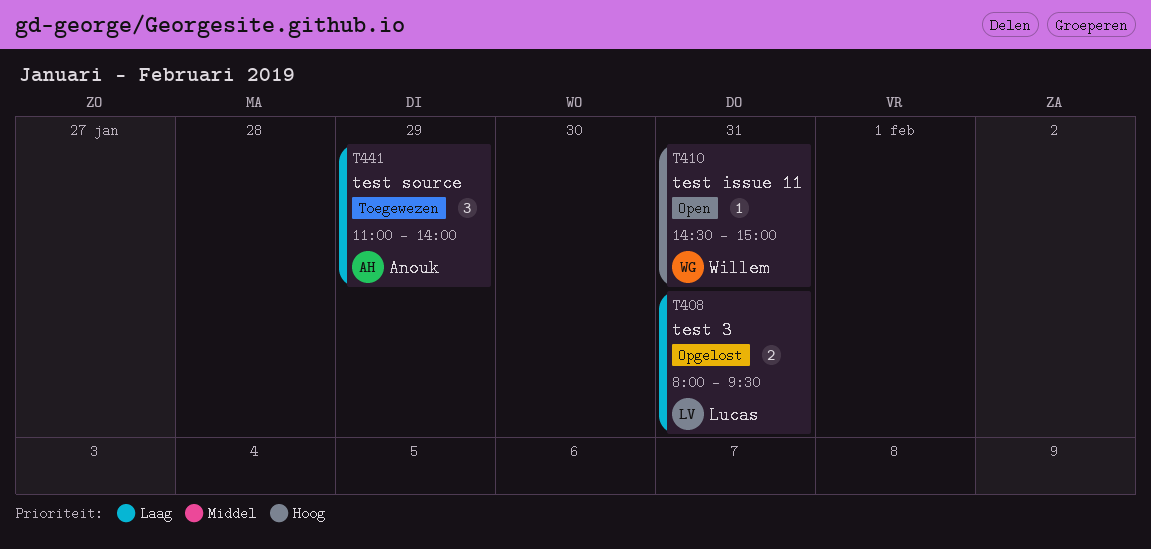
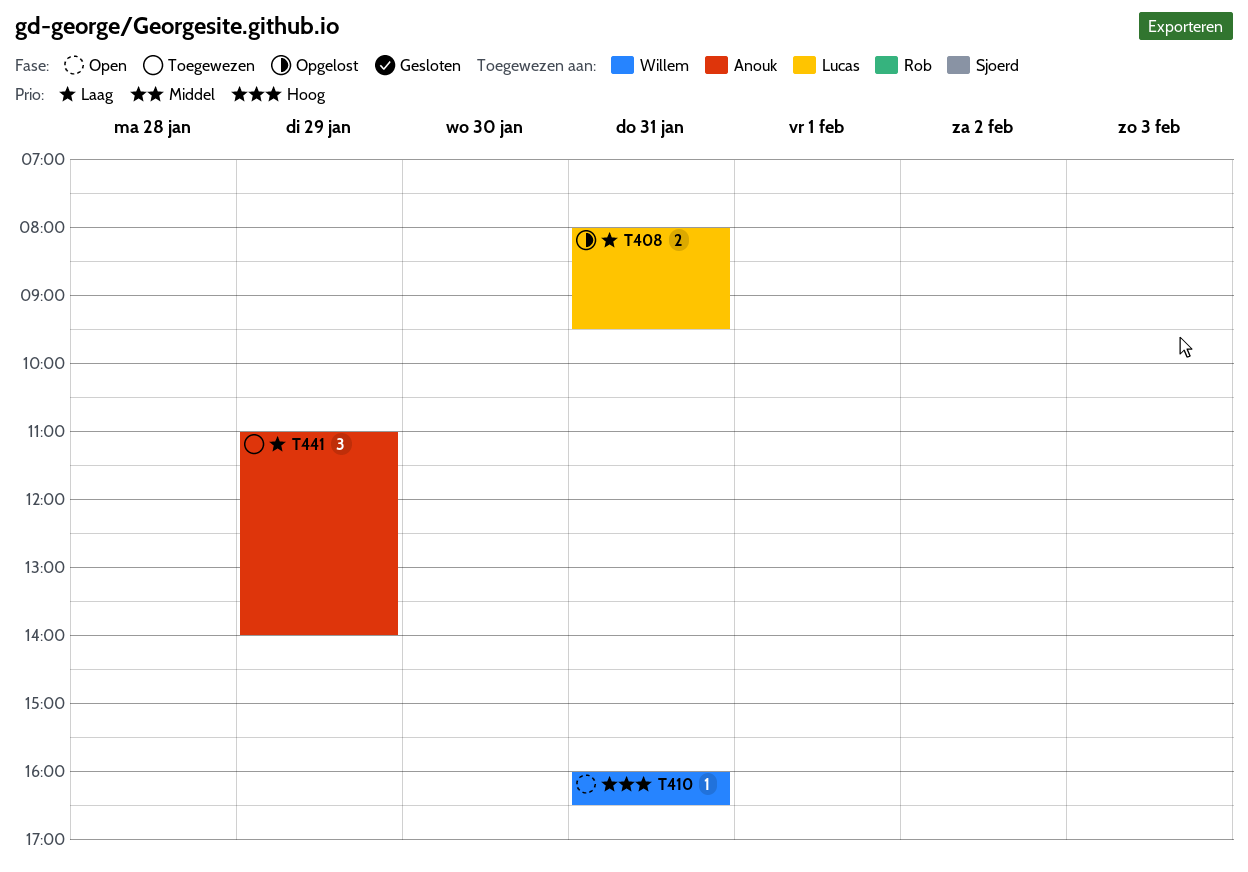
T410, begins: 14:30 -> 16:00
T410, ends: 15:00 -> 16:30

